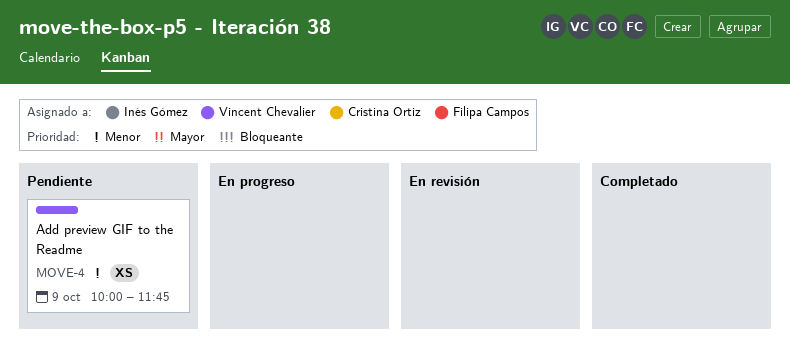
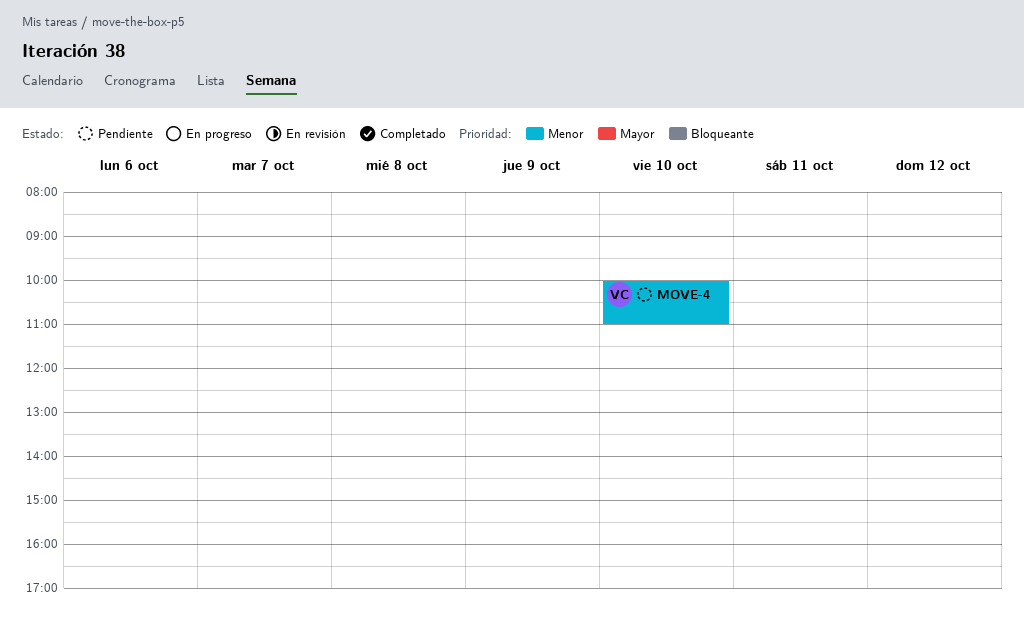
MOVE-4, day: Oct 9 -> Oct 10
MOVE-4, ends: 11:45 -> 11:00

